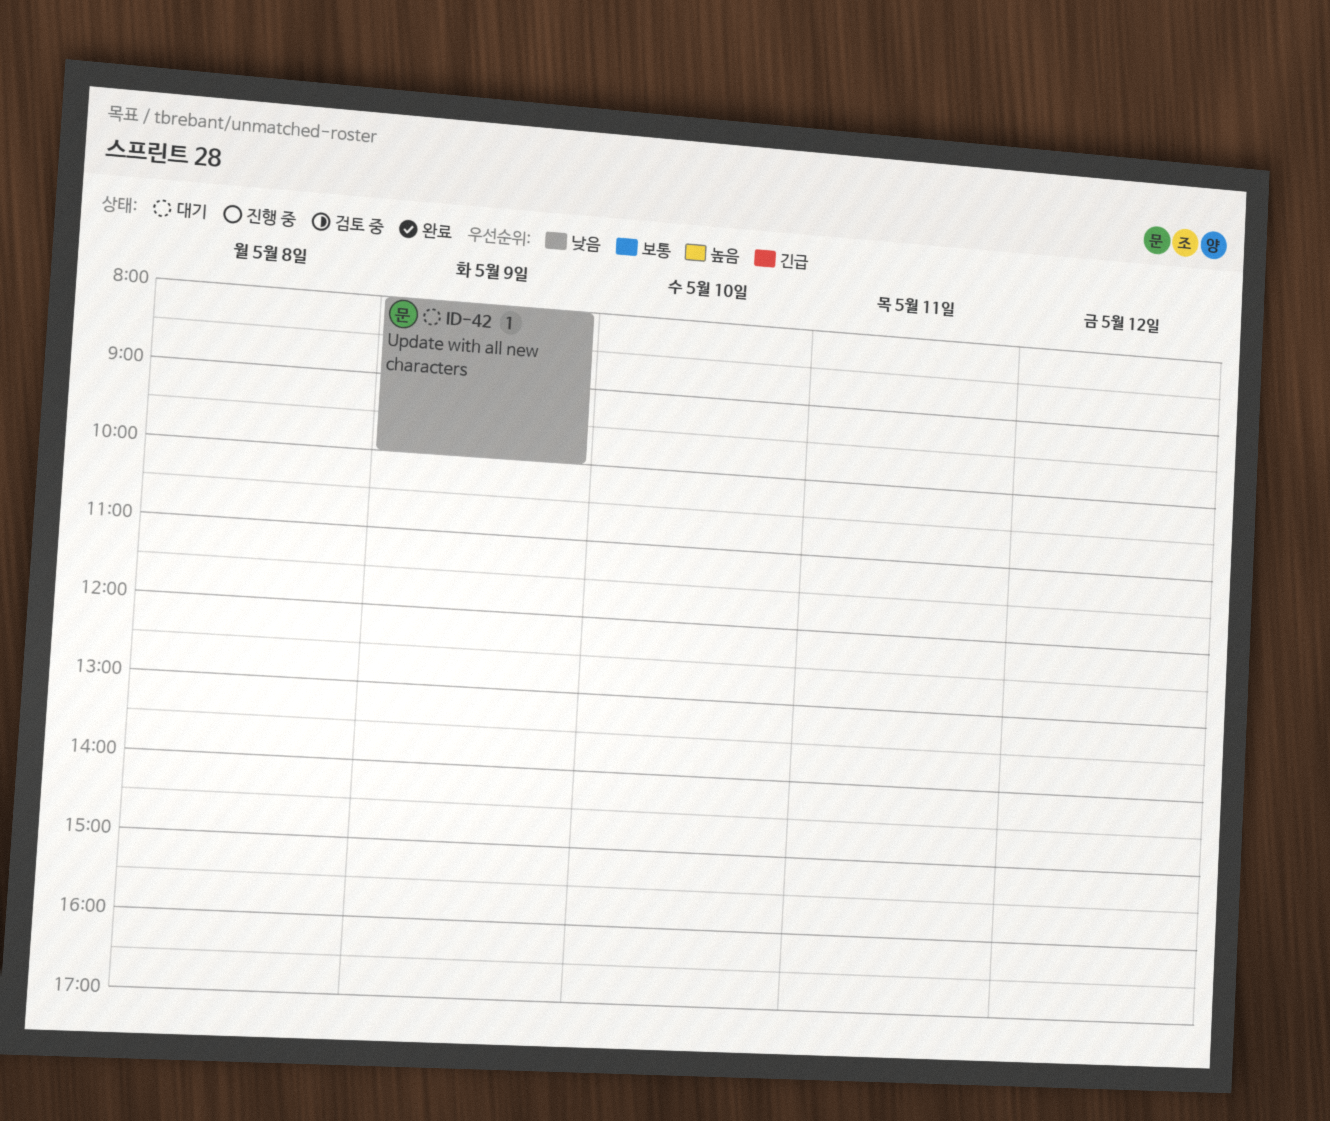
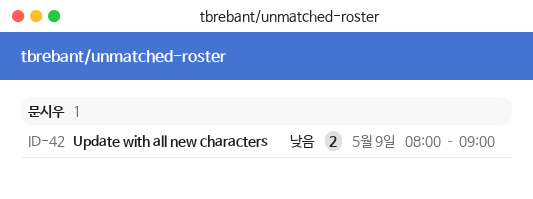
ID-42, estimate: 1 -> 2
ID-42, ends: 10:00 -> 09:00

